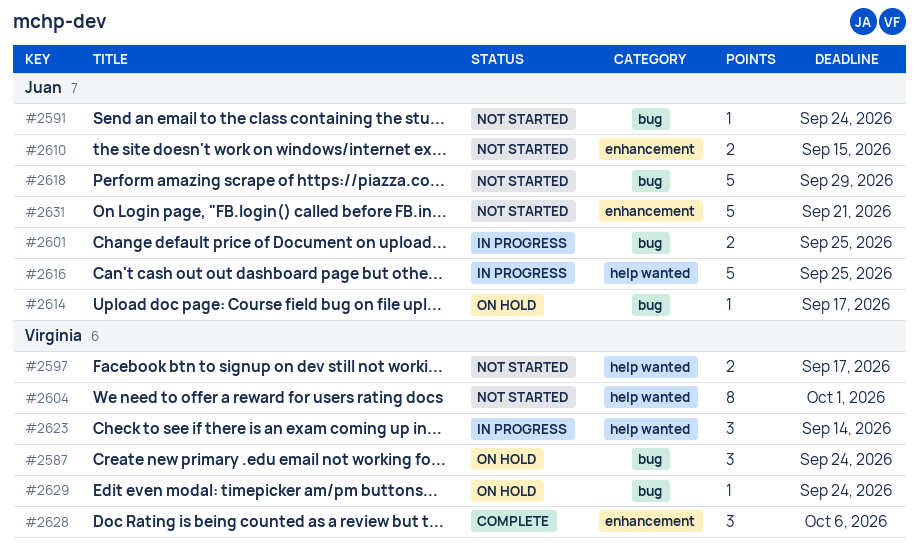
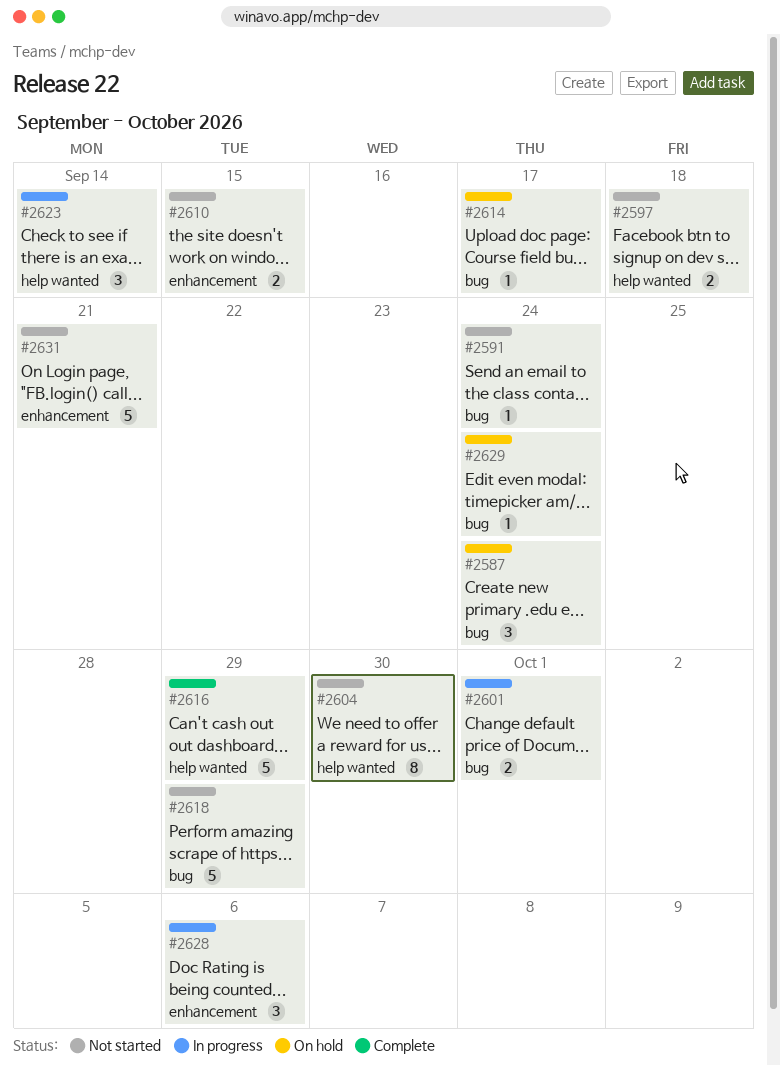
#2597, due: Sep 17 -> Sep 18
#2601, due: Sep 25 -> Oct 1
#2604, due: Oct 1 -> Sep 30
#2616, status: In progress -> Complete
#2616, due: Sep 25 -> Sep 29
#2628, status: Complete -> In progress

